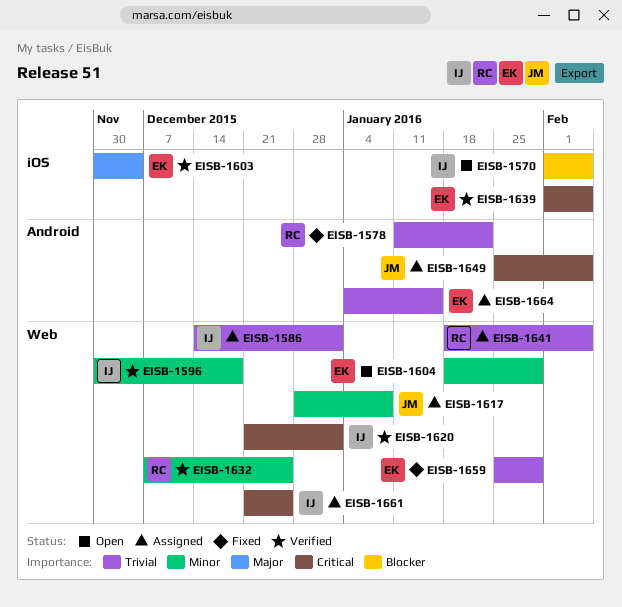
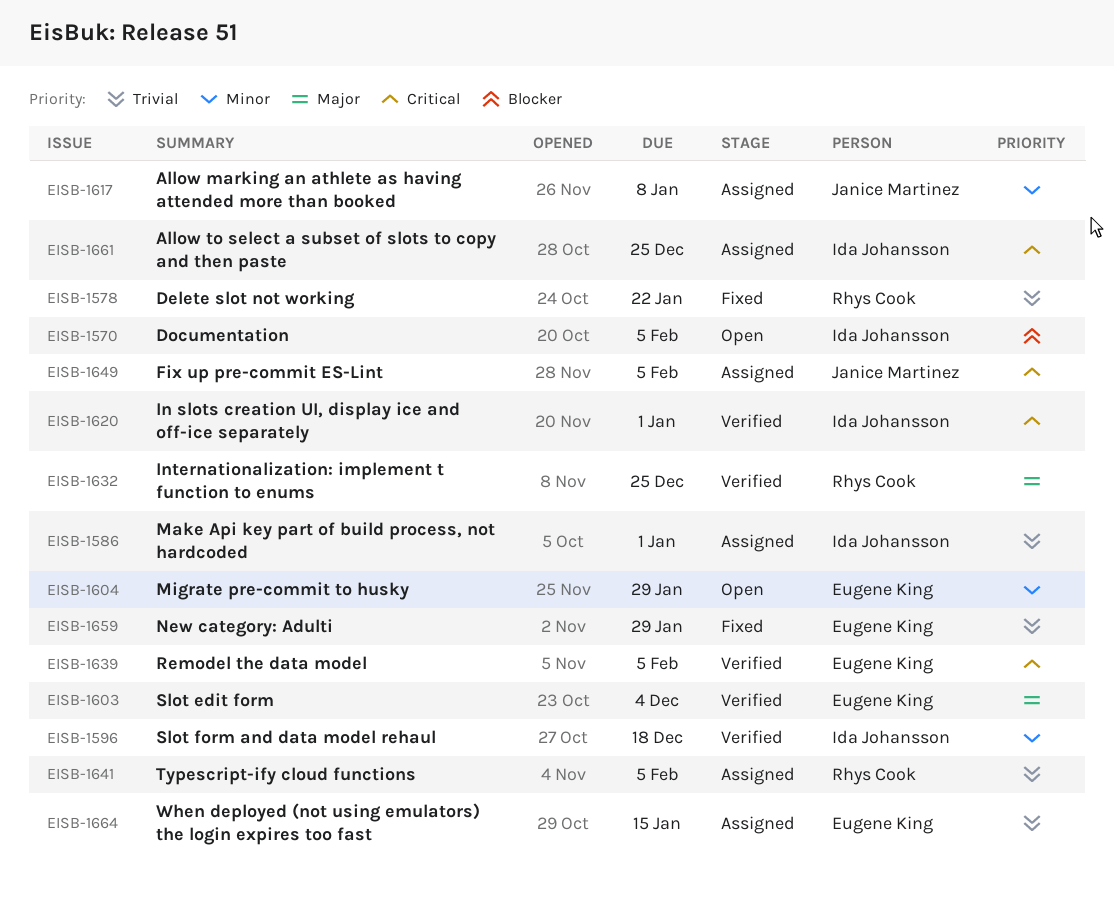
EISB-1632, priority: Minor -> Major

